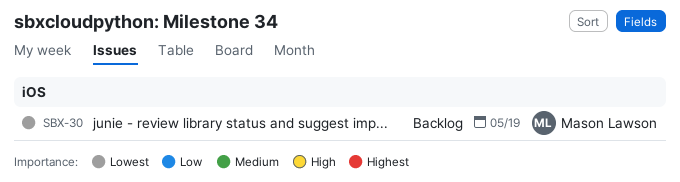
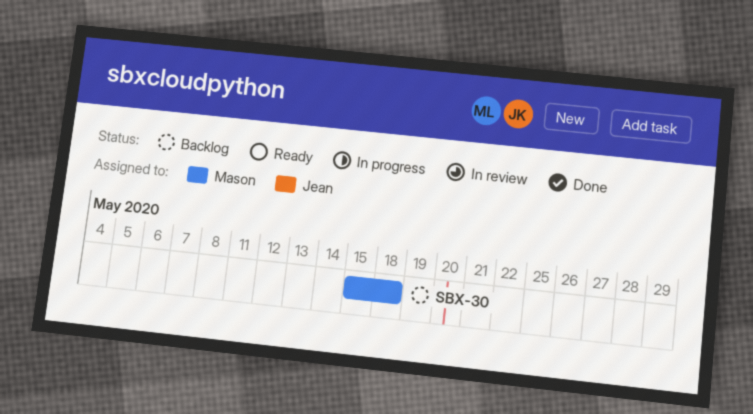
SBX-30, due: May 19 -> May 18

